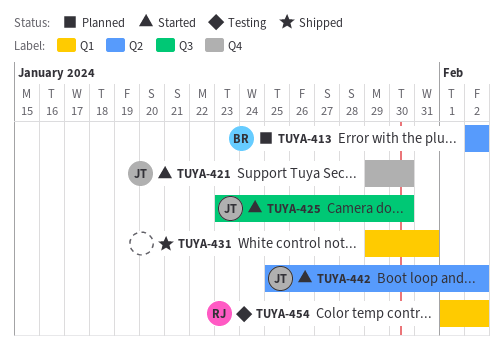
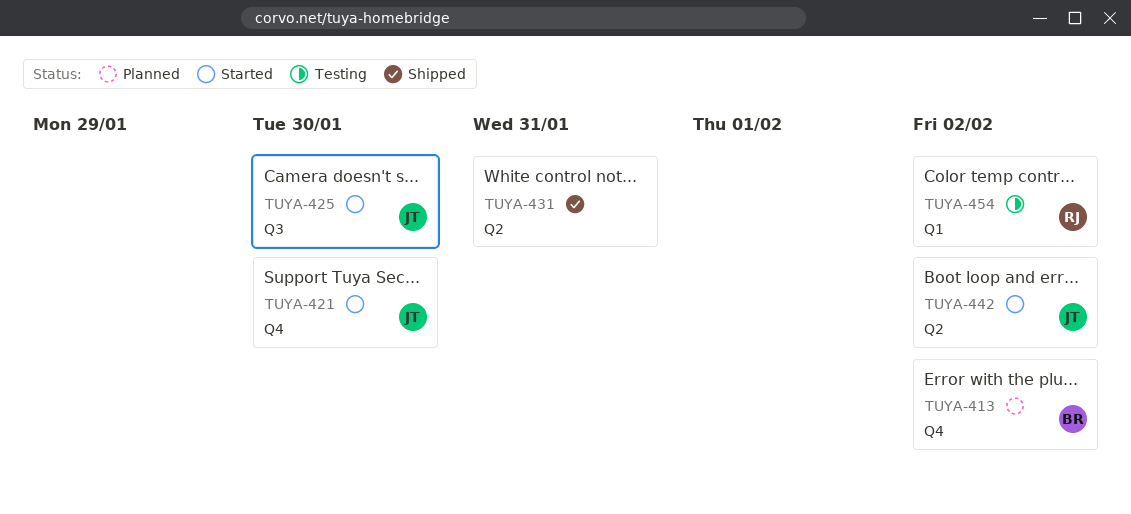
TUYA-413, label: Q2 -> Q4
TUYA-431, label: Q1 -> Q2

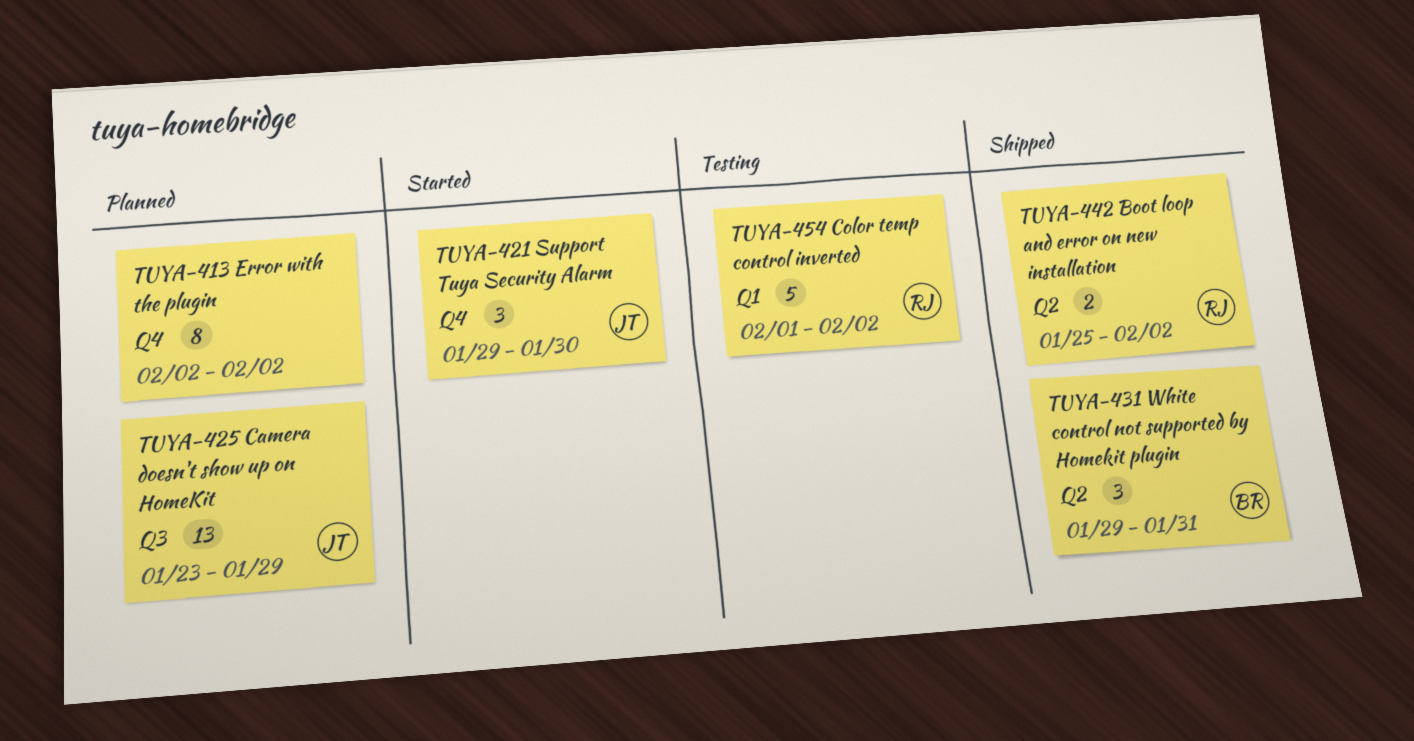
TUYA-413, owner: BR -> none
TUYA-425, status: Started -> Planned
TUYA-425, due: Jan 30 -> Jan 29
TUYA-431, owner: none -> BR
TUYA-442, status: Started -> Shipped
TUYA-442, owner: JT -> RJ

